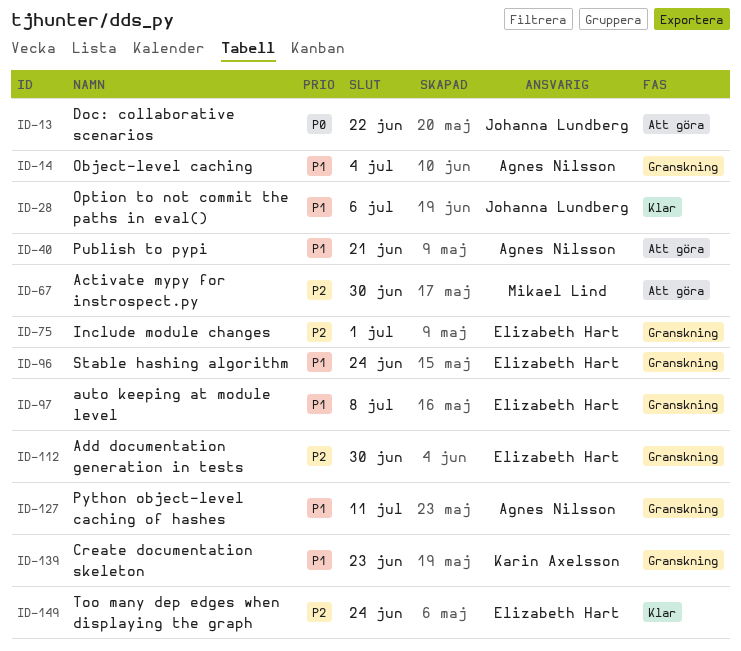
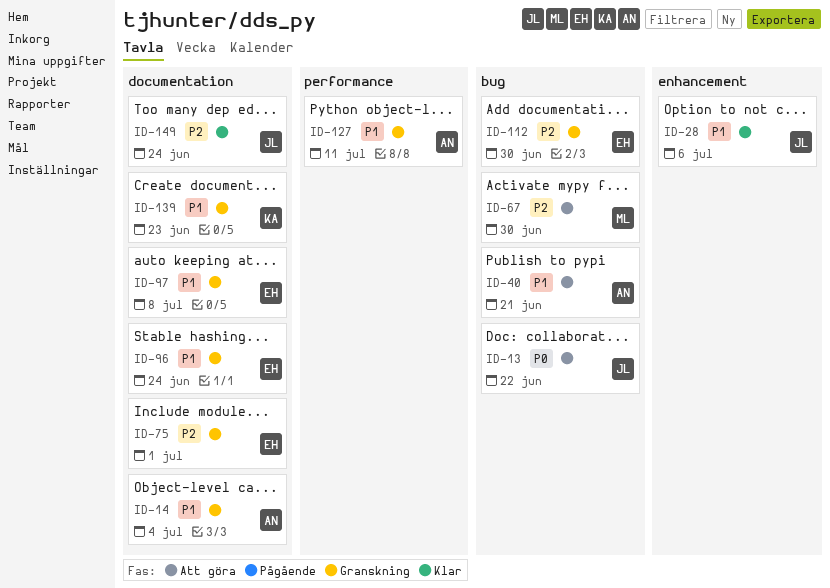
ID-149, owner: Elizabeth Hart -> Johanna Lundberg

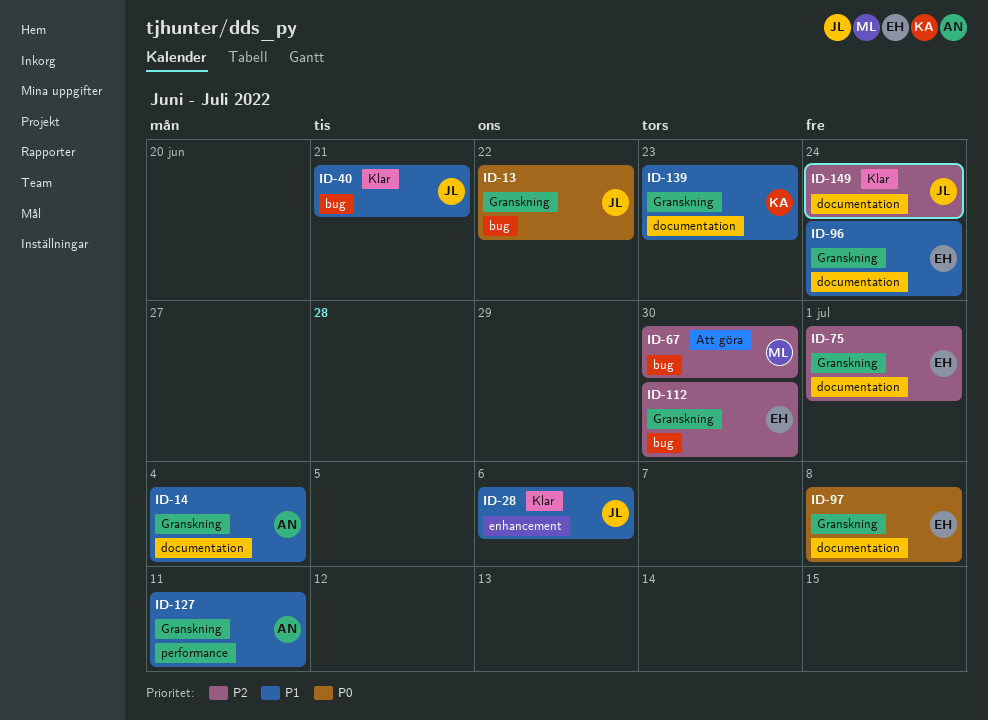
ID-13, status: Att göra -> Granskning
ID-40, status: Att göra -> Klar
ID-40, owner: AN -> JL
ID-97, priority: P1 -> P0

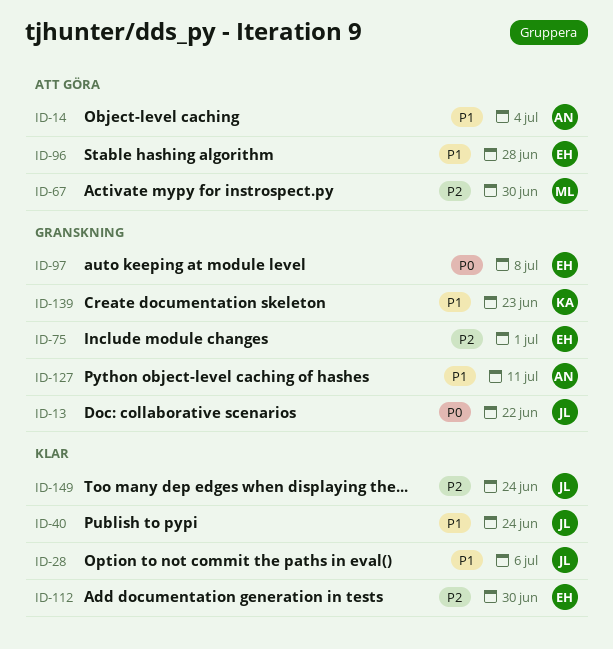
ID-14, status: Granskning -> Att göra
ID-40, due: Jun 21 -> Jun 24
ID-96, status: Granskning -> Att göra
ID-96, due: Jun 24 -> Jun 28
ID-112, status: Granskning -> Klar

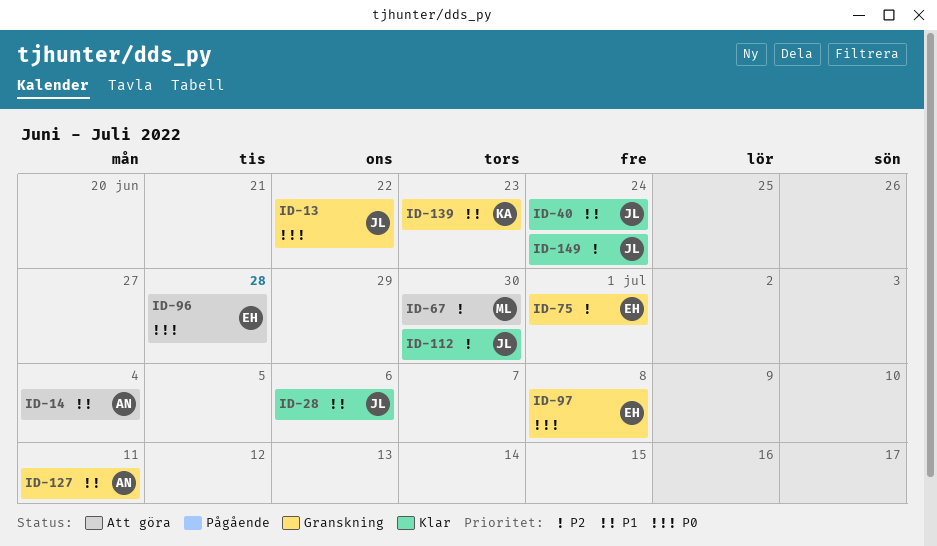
ID-96, priority: P1 -> P0
ID-112, owner: EH -> JL

